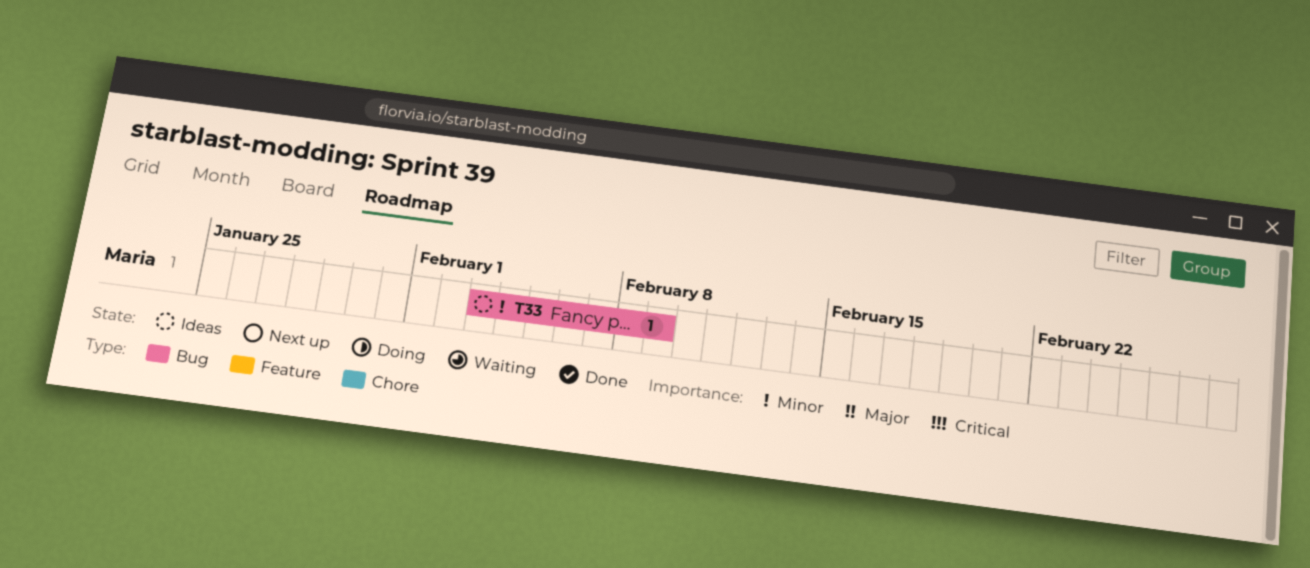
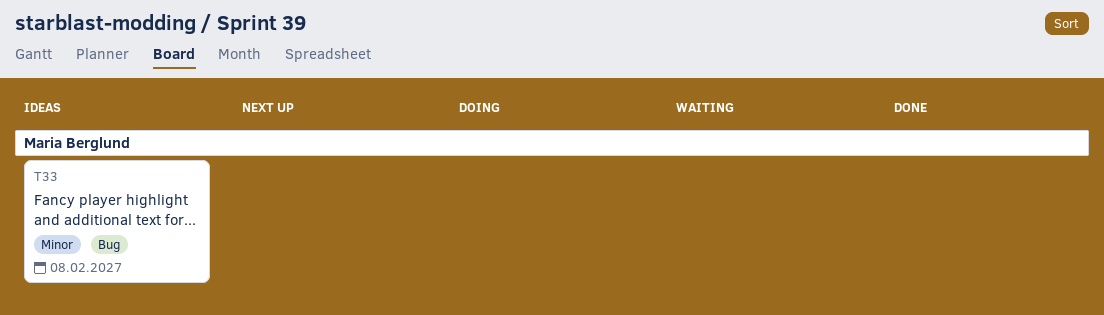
T33, due: Feb 9 -> Feb 8

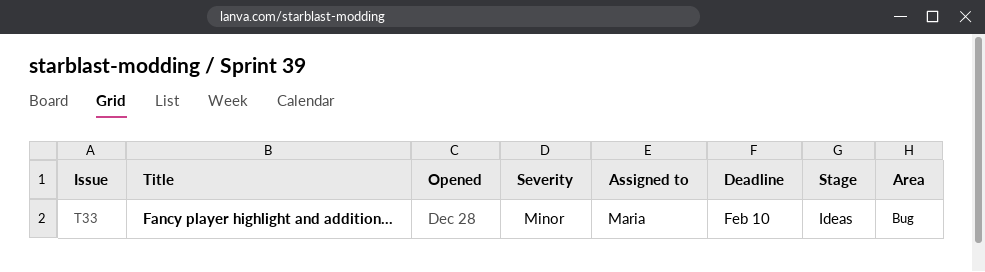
T33, due: Feb 8 -> Feb 10

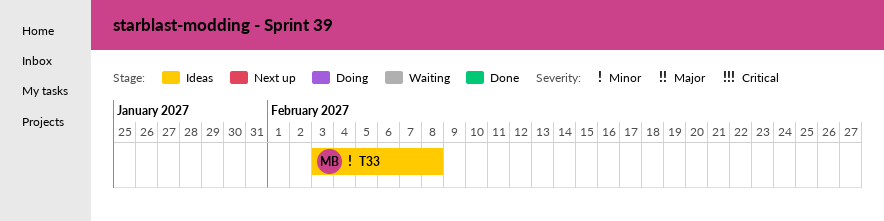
T33, due: Feb 10 -> Feb 8

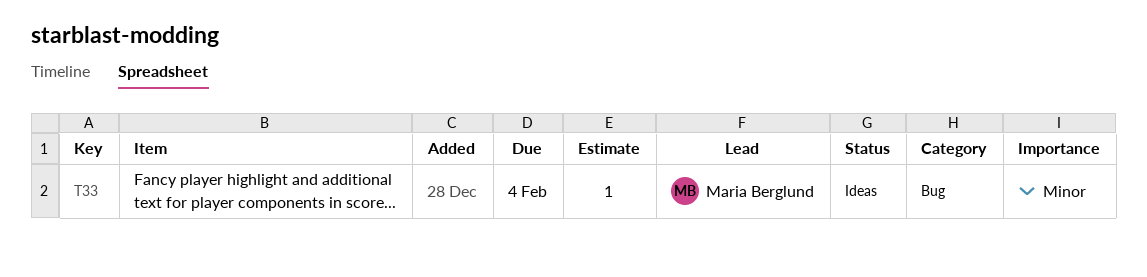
T33, due: Feb 8 -> Feb 4

